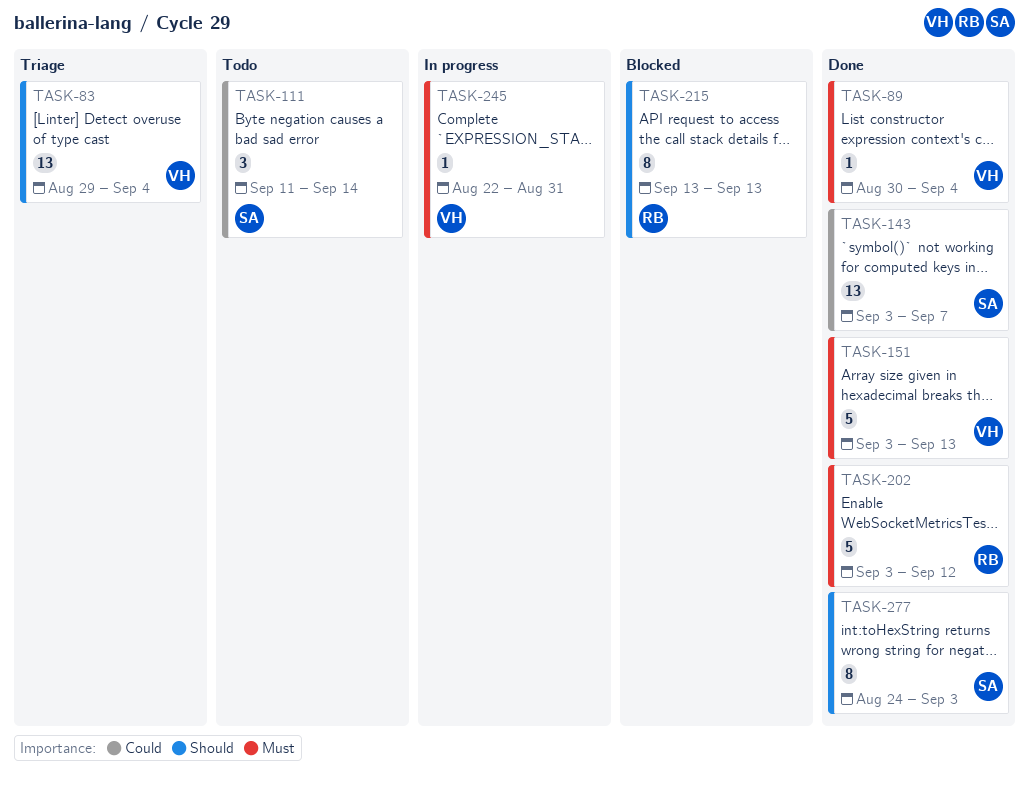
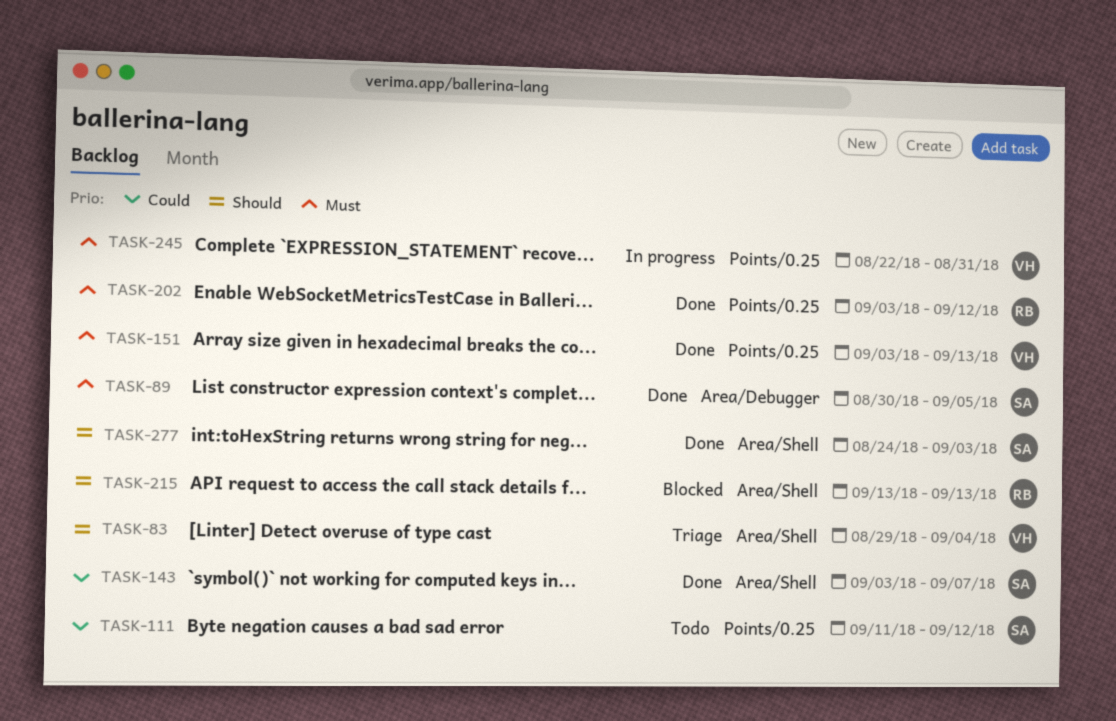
TASK-89, owner: VH -> SA
TASK-89, due: Sep 4 -> Sep 5
TASK-111, due: Sep 14 -> Sep 12

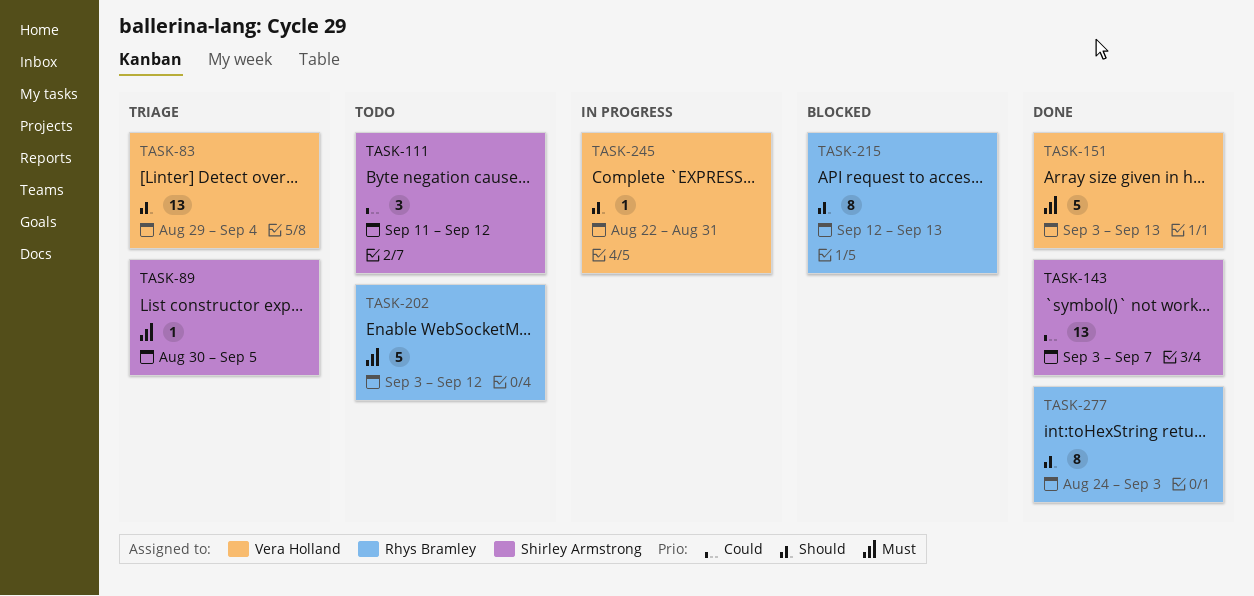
TASK-89, status: Done -> Triage
TASK-202, status: Done -> Todo
TASK-215, start: Sep 13 -> Sep 12
TASK-245, priority: Must -> Should
TASK-277, owner: Shirley Armstrong -> Rhys Bramley

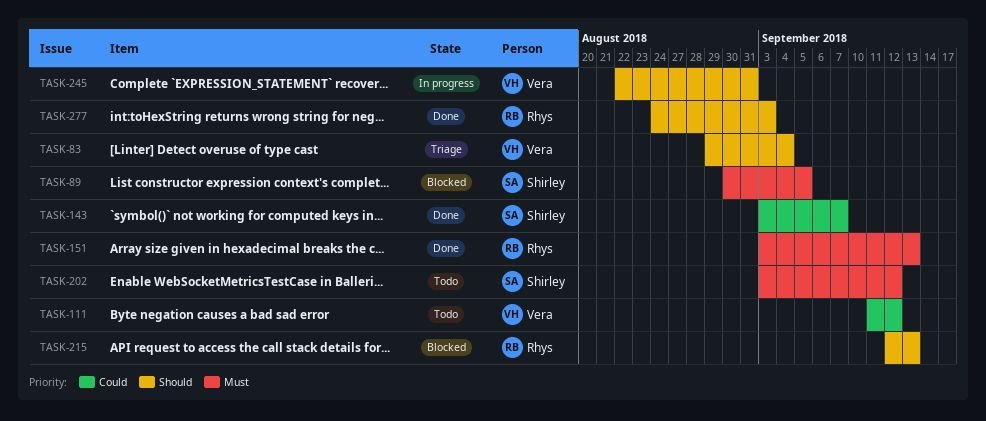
TASK-89, status: Triage -> Blocked
TASK-111, owner: Shirley Armstrong -> Vera Holland
TASK-151, owner: Vera Holland -> Rhys Bramley
TASK-202, owner: Rhys Bramley -> Shirley Armstrong

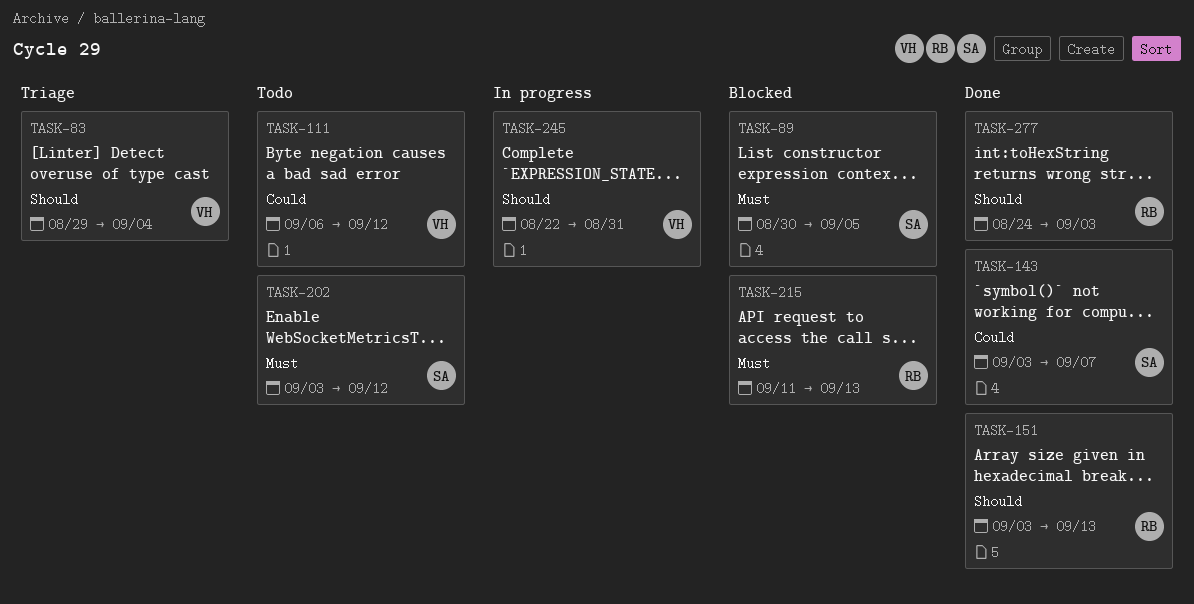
TASK-111, start: Sep 11 -> Sep 6
TASK-151, priority: Must -> Should
TASK-215, priority: Should -> Must
TASK-215, start: Sep 12 -> Sep 11

